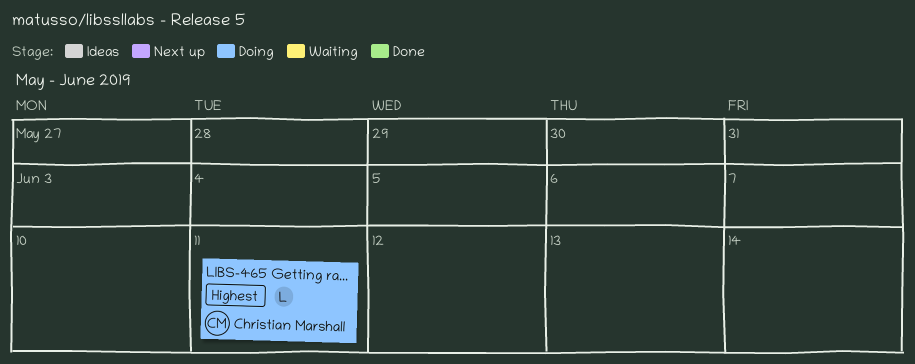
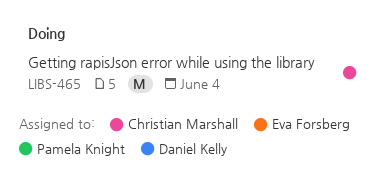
LIBS-465, estimate: L -> M
LIBS-465, due: Jun 11 -> Jun 4

